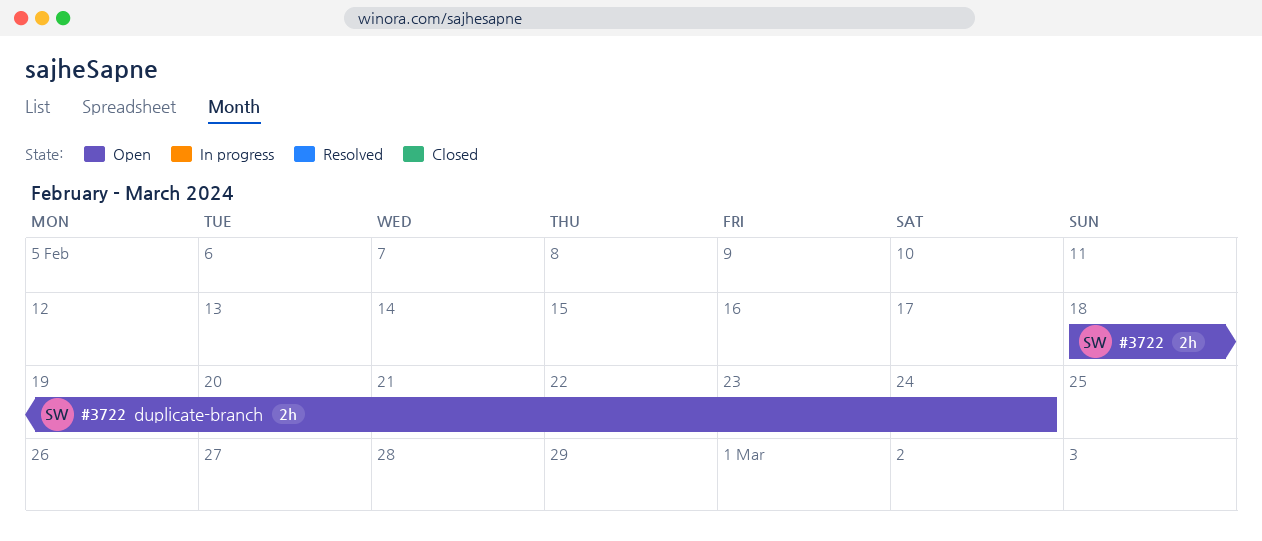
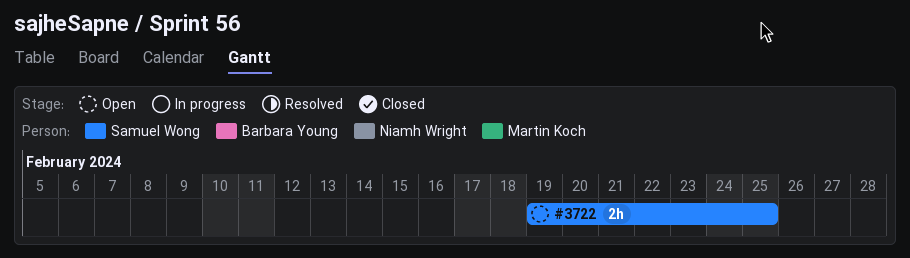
#3722, start: Feb 18 -> Feb 19
#3722, due: Feb 24 -> Feb 25

